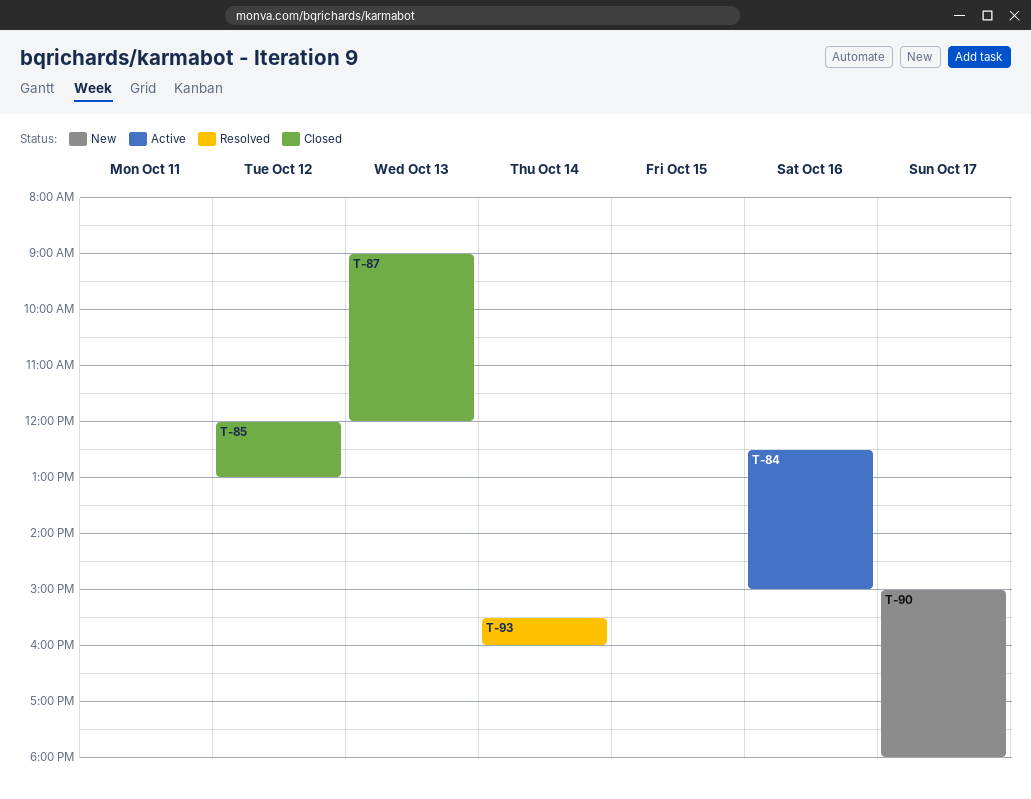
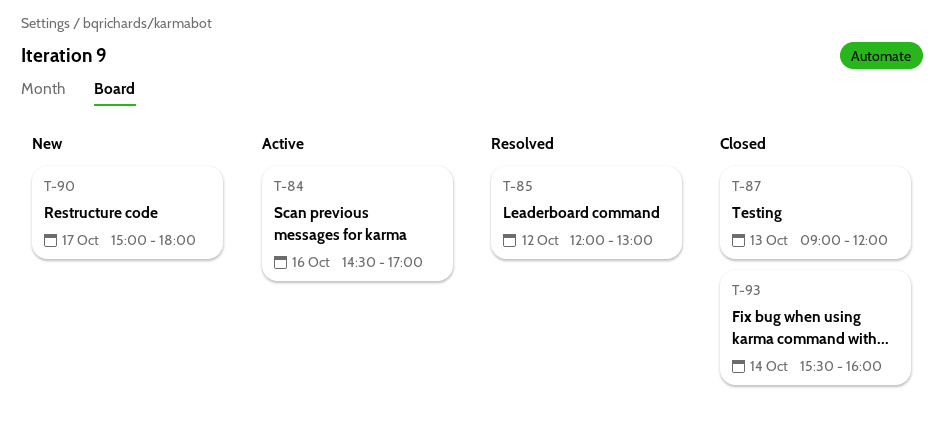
T-84, begins: 12:30 -> 14:30
T-84, ends: 15:00 -> 17:00
T-85, status: Closed -> Resolved
T-93, status: Resolved -> Closed

